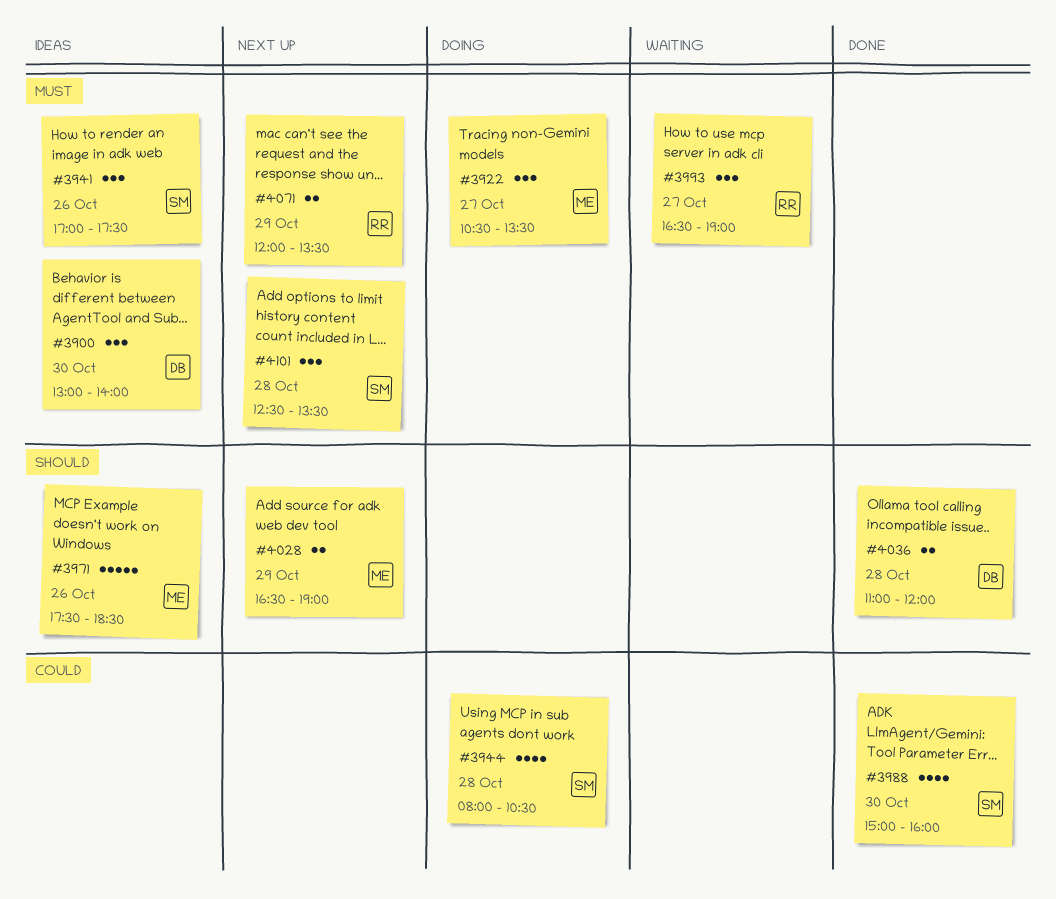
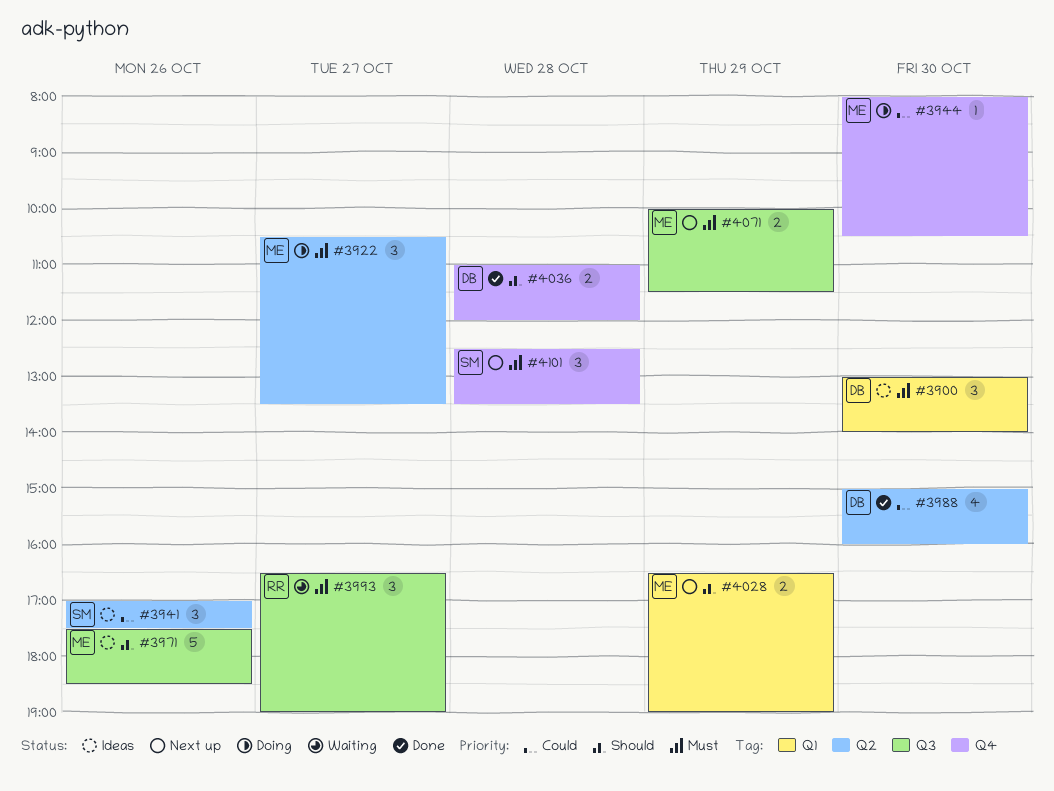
#3941, priority: Must -> Could
#3944, owner: SM -> ME
#3944, estimate: 4 -> 1
#3944, day: Oct 28 -> Oct 30
#3988, owner: SM -> DB
#4071, owner: RR -> ME
#4071, begins: 12:00 -> 10:00
#4071, ends: 13:30 -> 11:30

